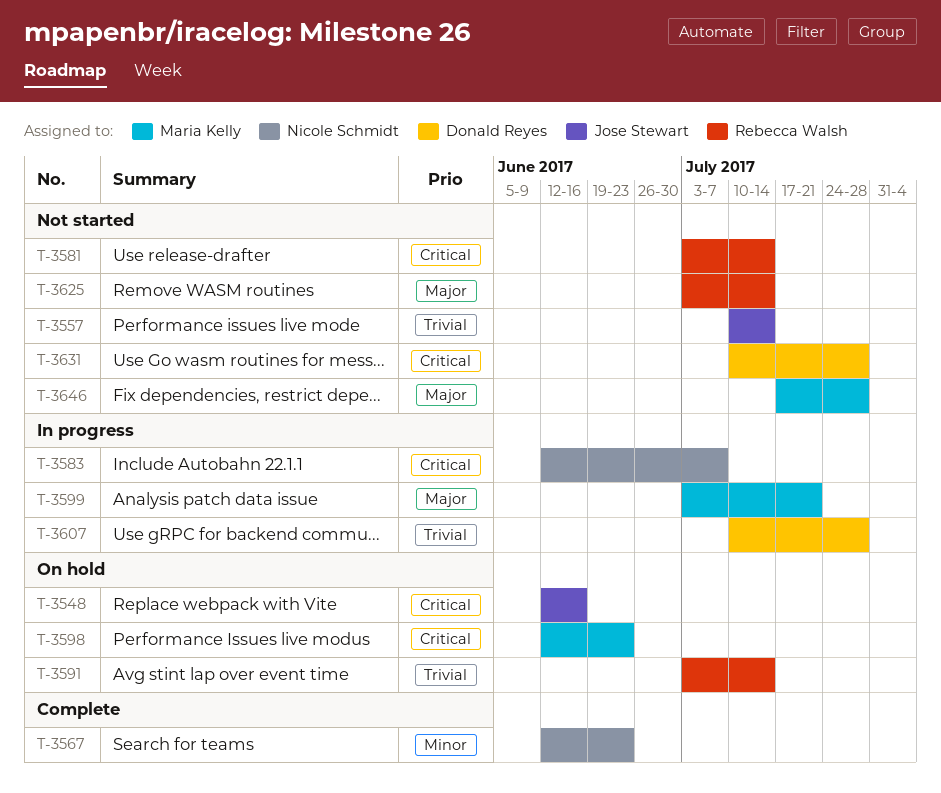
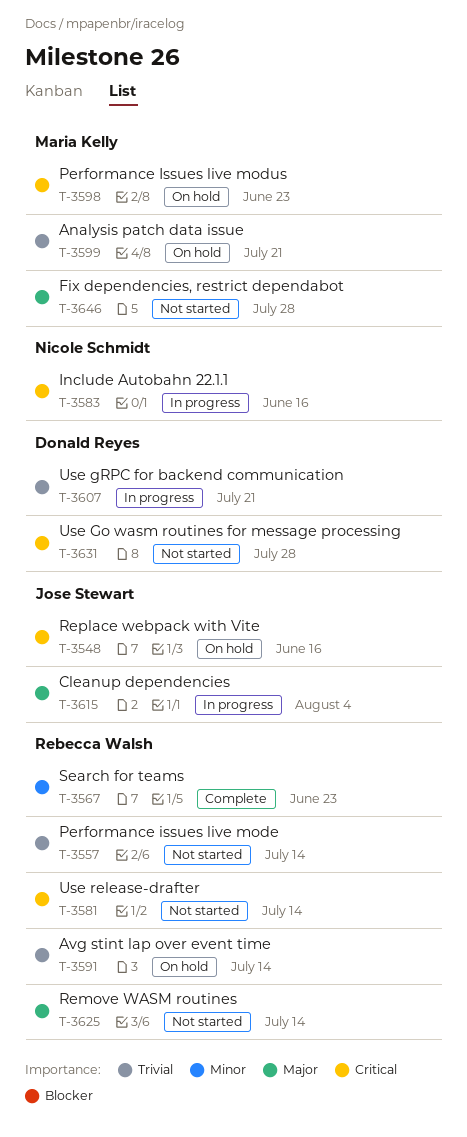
T-3557, owner: Jose Stewart -> Rebecca Walsh
T-3567, owner: Nicole Schmidt -> Rebecca Walsh
T-3583, due: Jul 7 -> Jun 16
T-3599, status: In progress -> On hold
T-3599, priority: Major -> Trivial
T-3607, due: Jul 28 -> Jul 21
T-3615: none -> present

